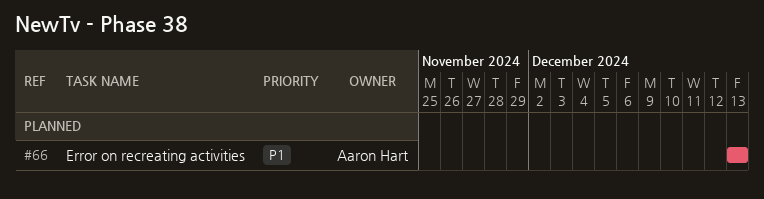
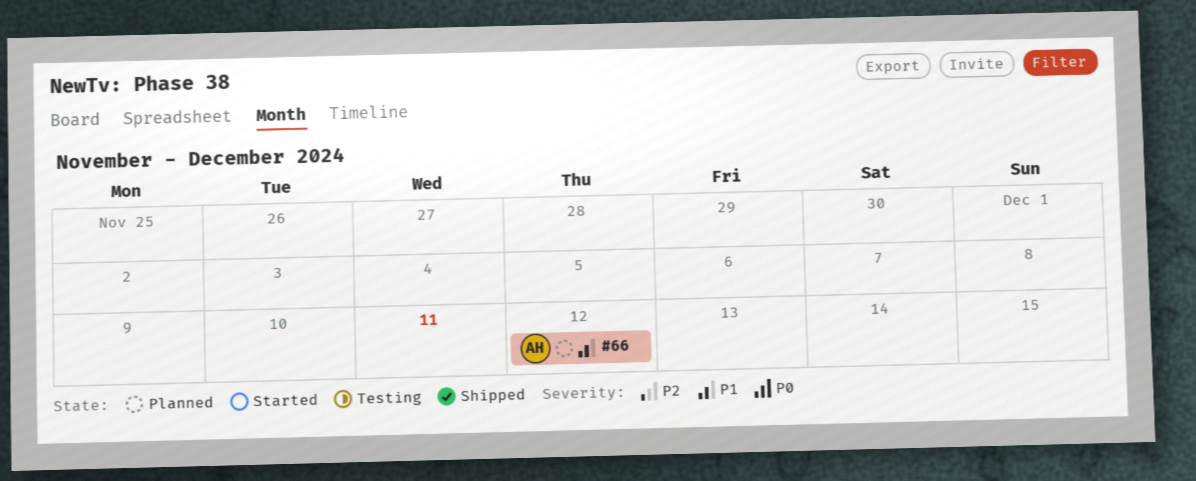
#66, start: Dec 13 -> Dec 12
#66, due: Dec 13 -> Dec 12

